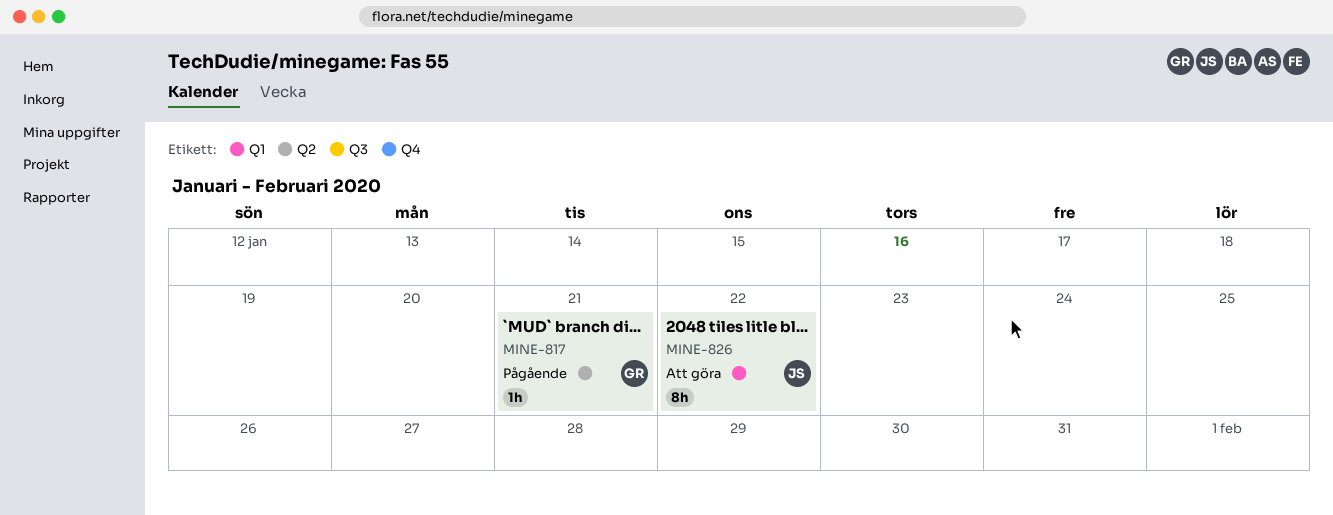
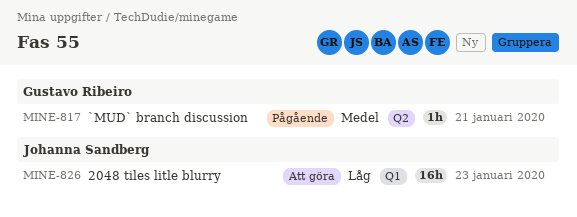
MINE-826, estimate: 8h -> 16h
MINE-826, due: Jan 22 -> Jan 23

